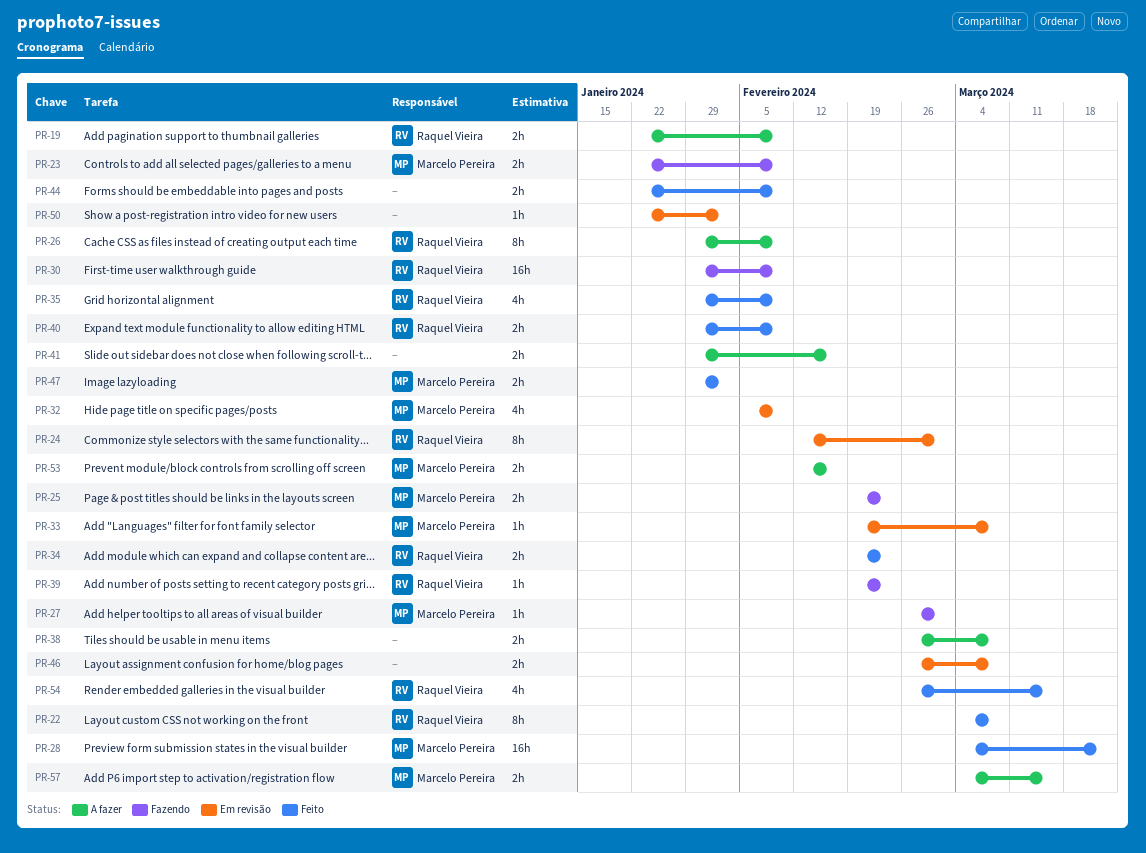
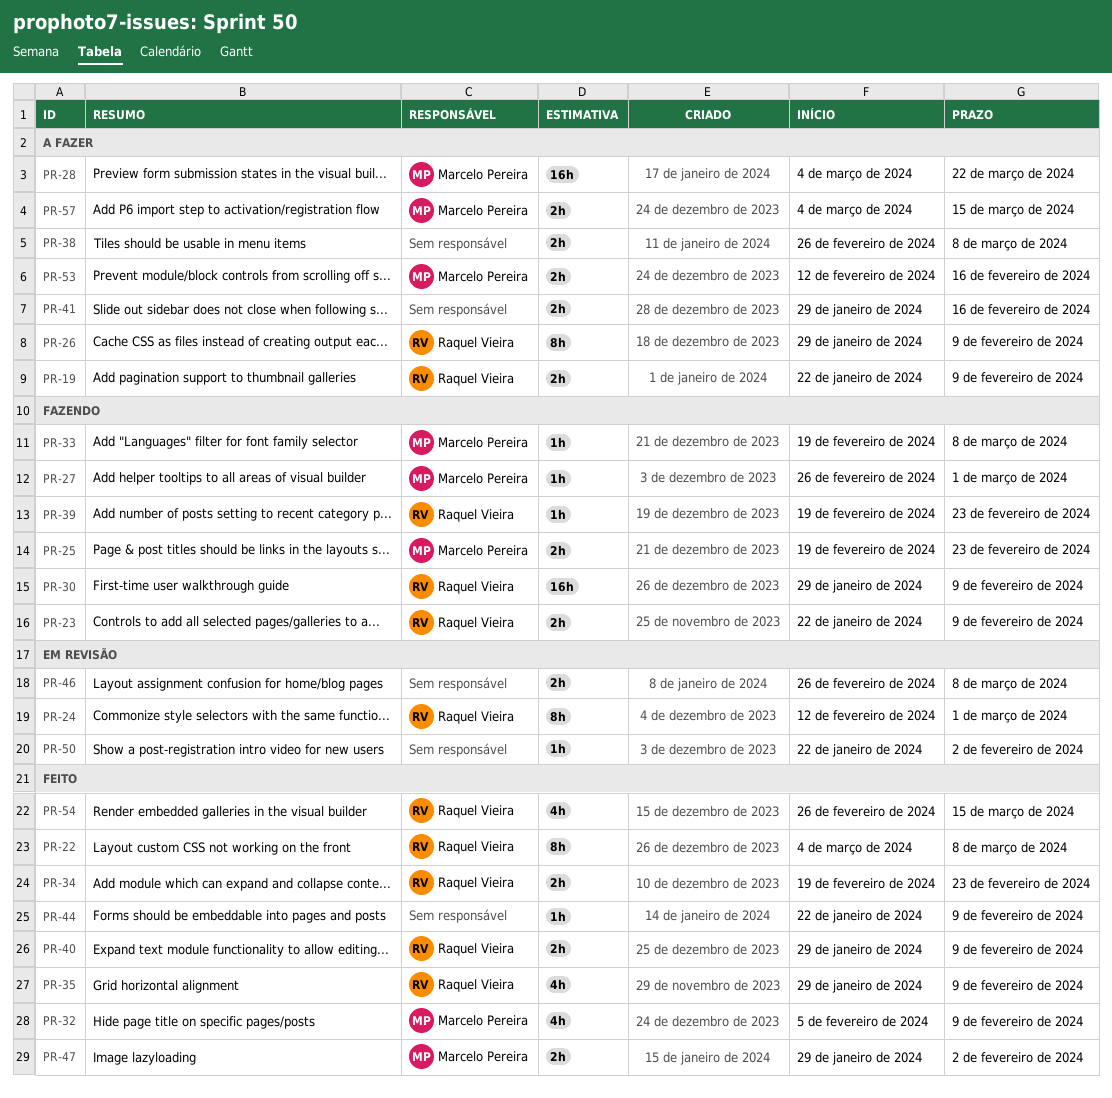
PR-23, owner: Marcelo Pereira -> Raquel Vieira
PR-28, status: Feito -> A fazer
PR-32, status: Em revisão -> Feito
PR-33, status: Em revisão -> Fazendo
PR-44, estimate: 2h -> 1h

